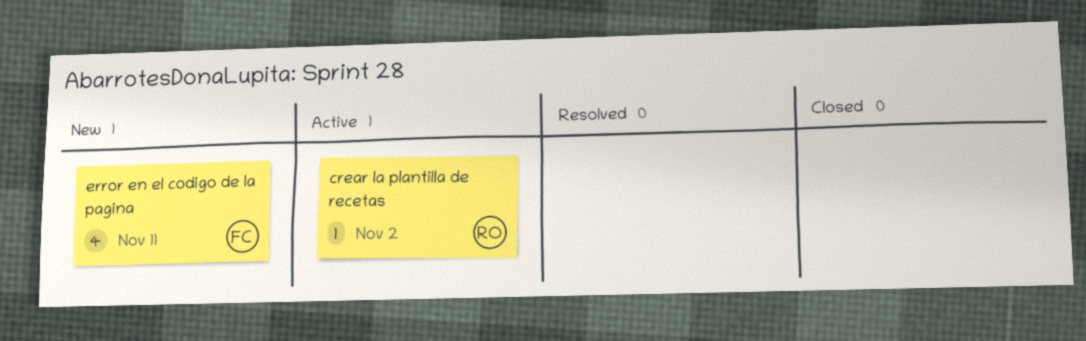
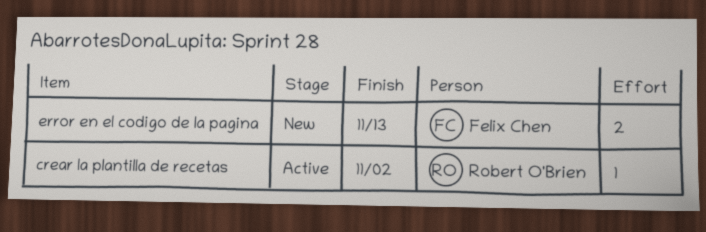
error en el codigo de la pagina, estimate: 4 -> 2
error en el codigo de la pagina, due: Nov 11 -> Nov 13

